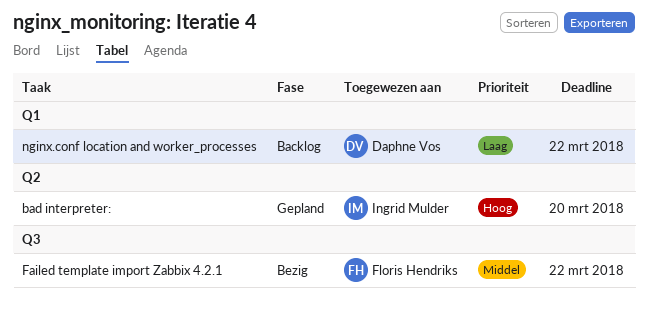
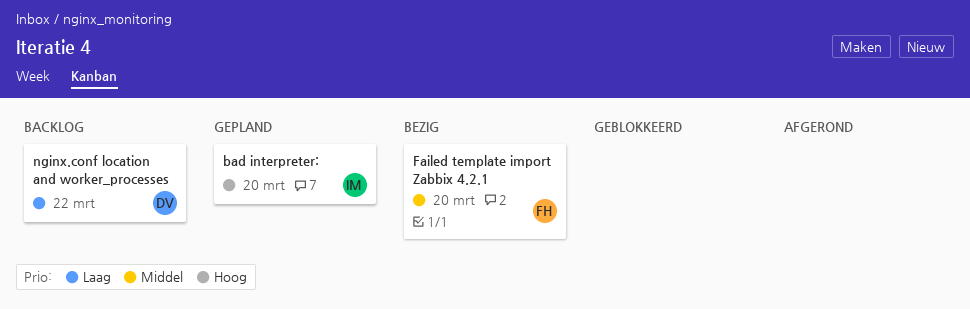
Failed template import Zabbix 4.2.1, due: Mar 22 -> Mar 20

